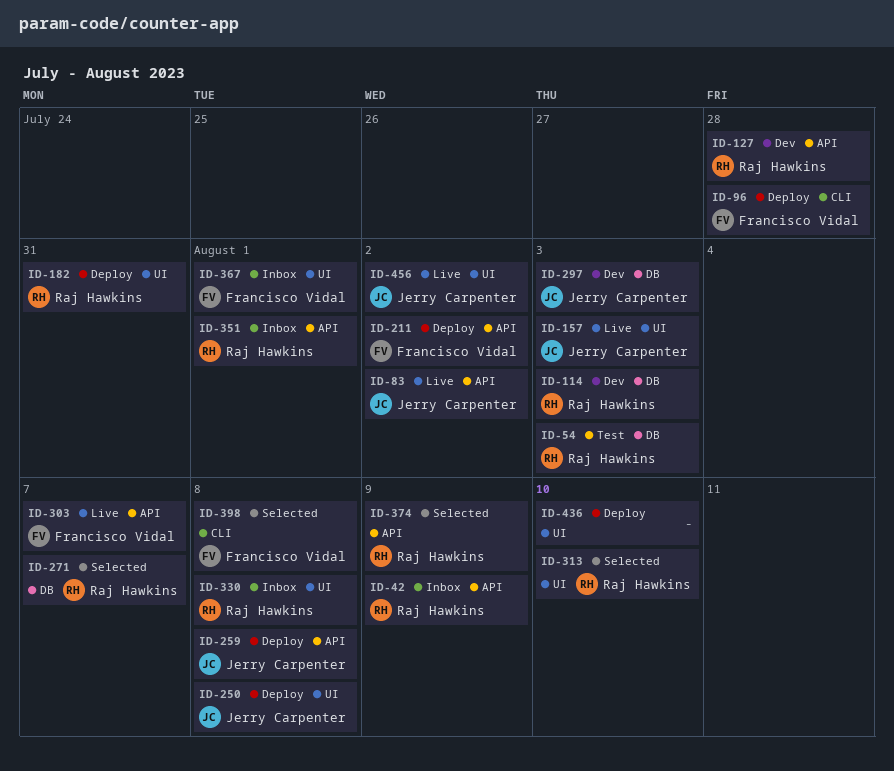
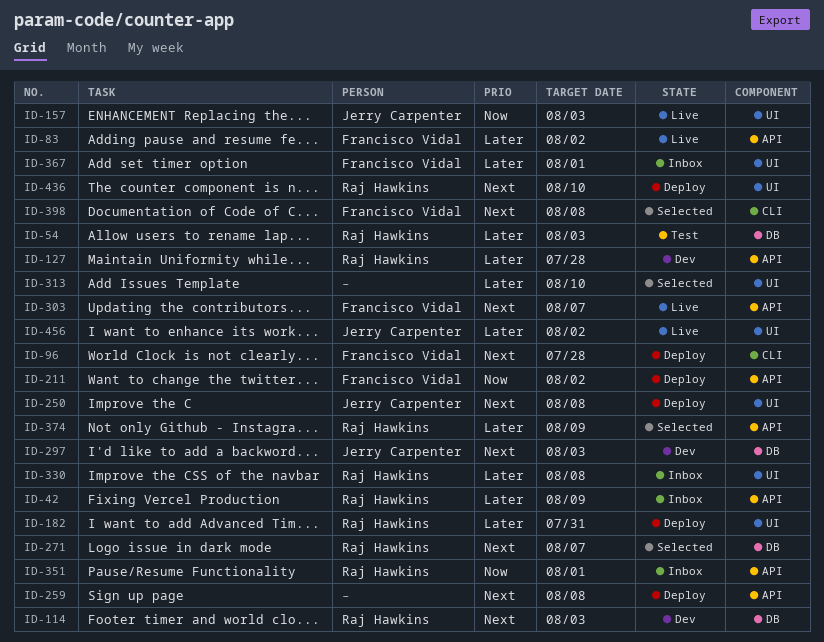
ID-83, owner: Jerry Carpenter -> Francisco Vidal
ID-259, owner: Jerry Carpenter -> none
ID-313, owner: Raj Hawkins -> none
ID-436, owner: none -> Raj Hawkins

